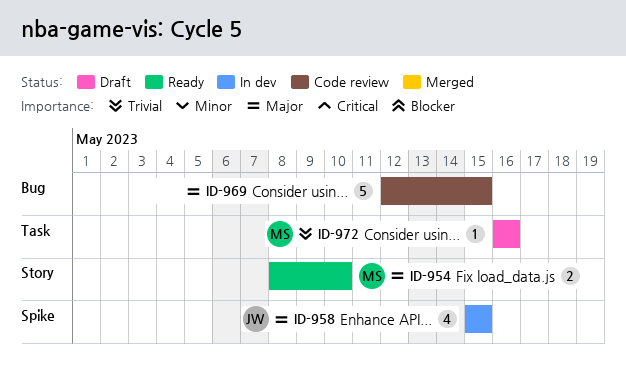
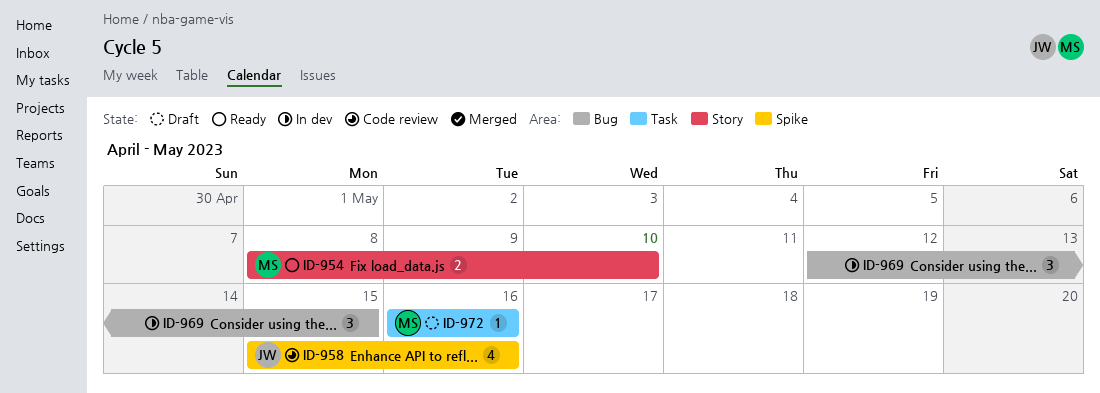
ID-958, status: In dev -> Code review
ID-958, due: May 15 -> May 16
ID-969, status: Code review -> In dev
ID-969, estimate: 5 -> 3

